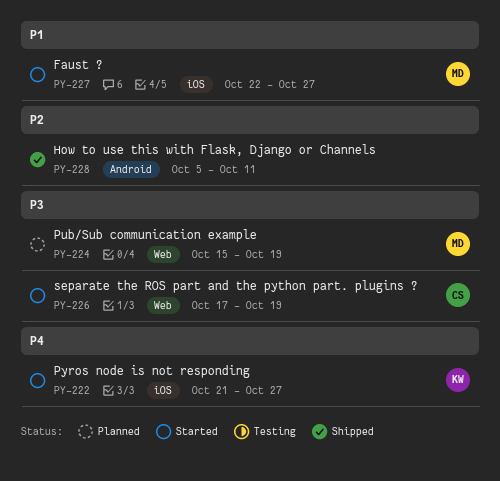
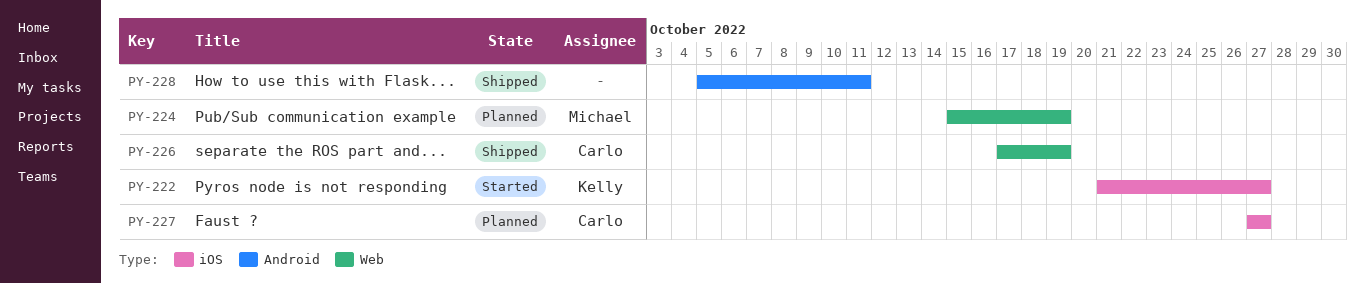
PY-226, status: Started -> Shipped
PY-227, status: Started -> Planned
PY-227, owner: Michael -> Carlo
PY-227, start: Oct 22 -> Oct 27

